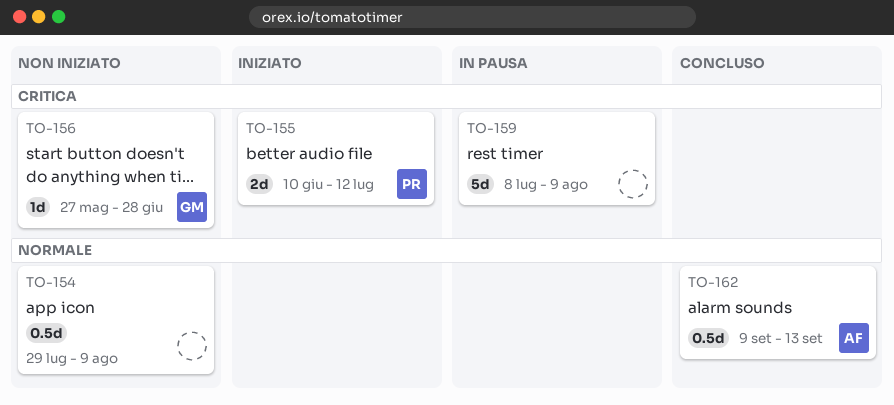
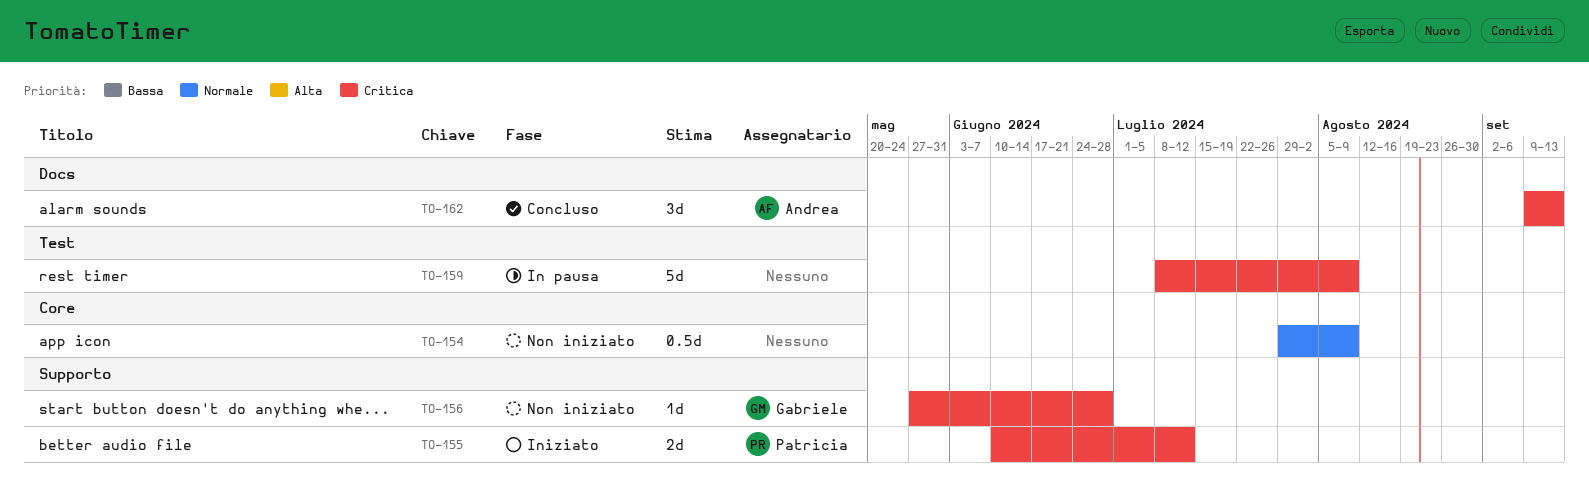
TO-162, priority: Normale -> Critica
TO-162, estimate: 0.5d -> 3d

